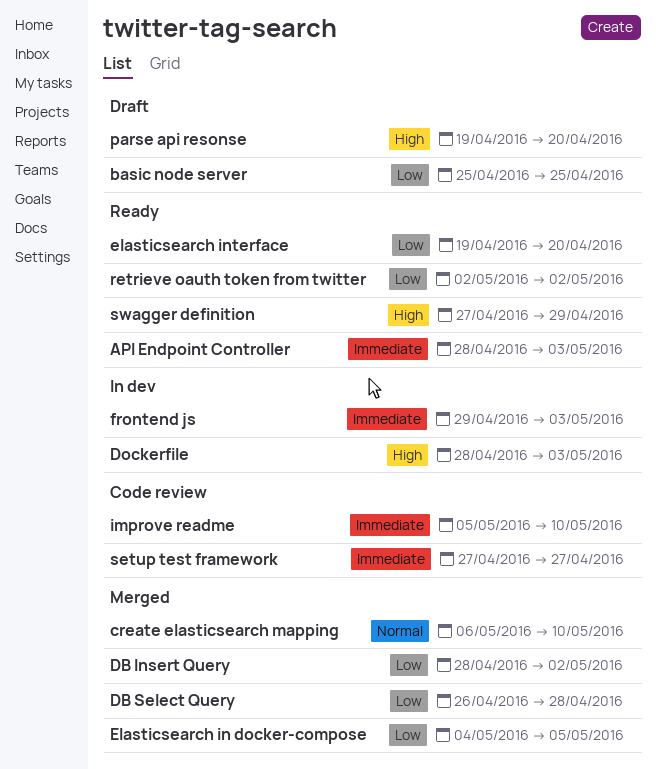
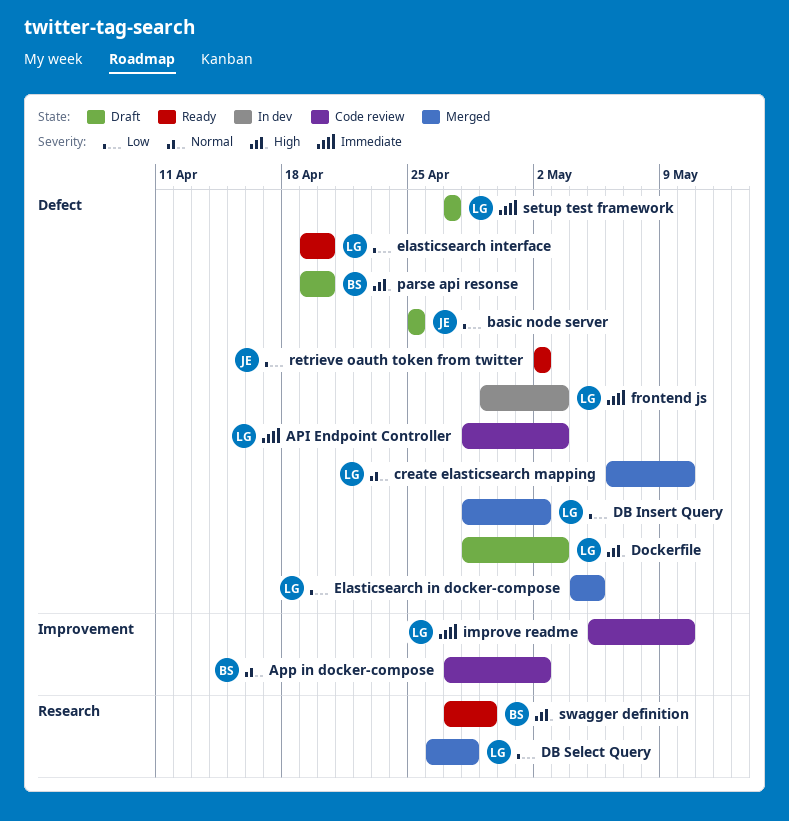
API Endpoint Controller, status: Ready -> Code review
App in docker-compose: none -> present
Dockerfile, status: In dev -> Draft
setup test framework, status: Code review -> Draft

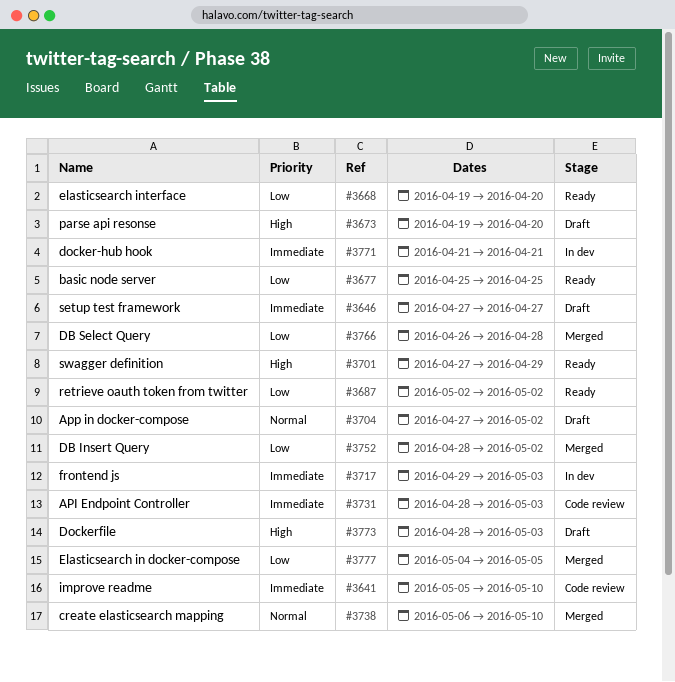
App in docker-compose, status: Code review -> Draft
basic node server, status: Draft -> Ready
docker-hub hook: none -> present

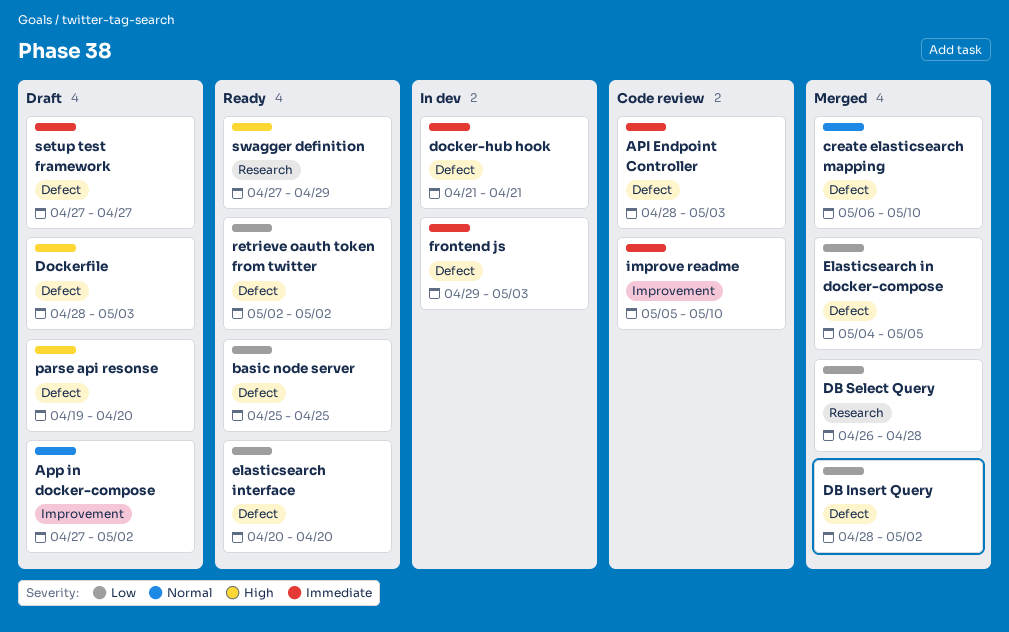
elasticsearch interface, start: Apr 19 -> Apr 20

